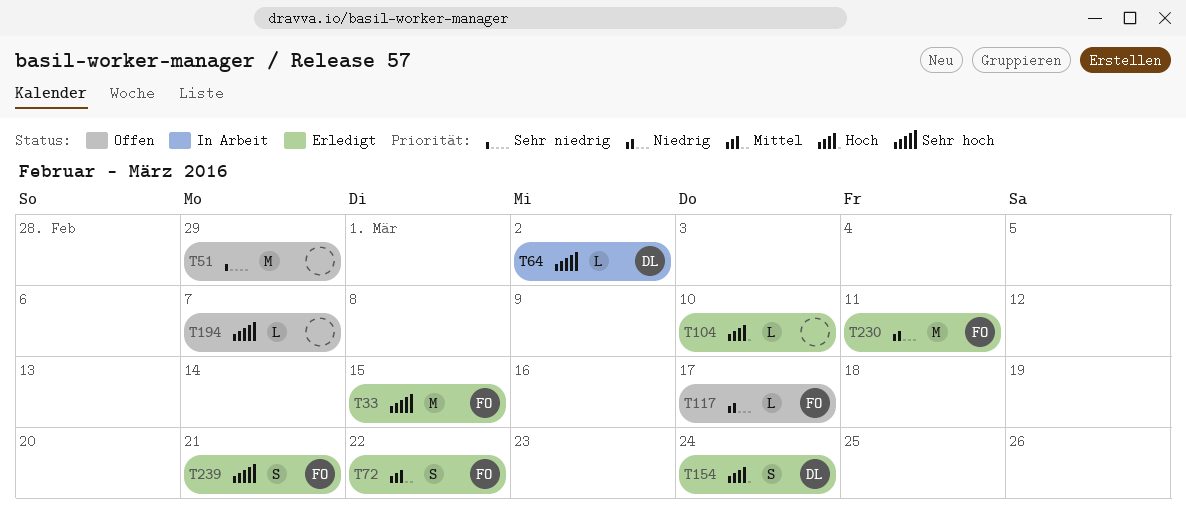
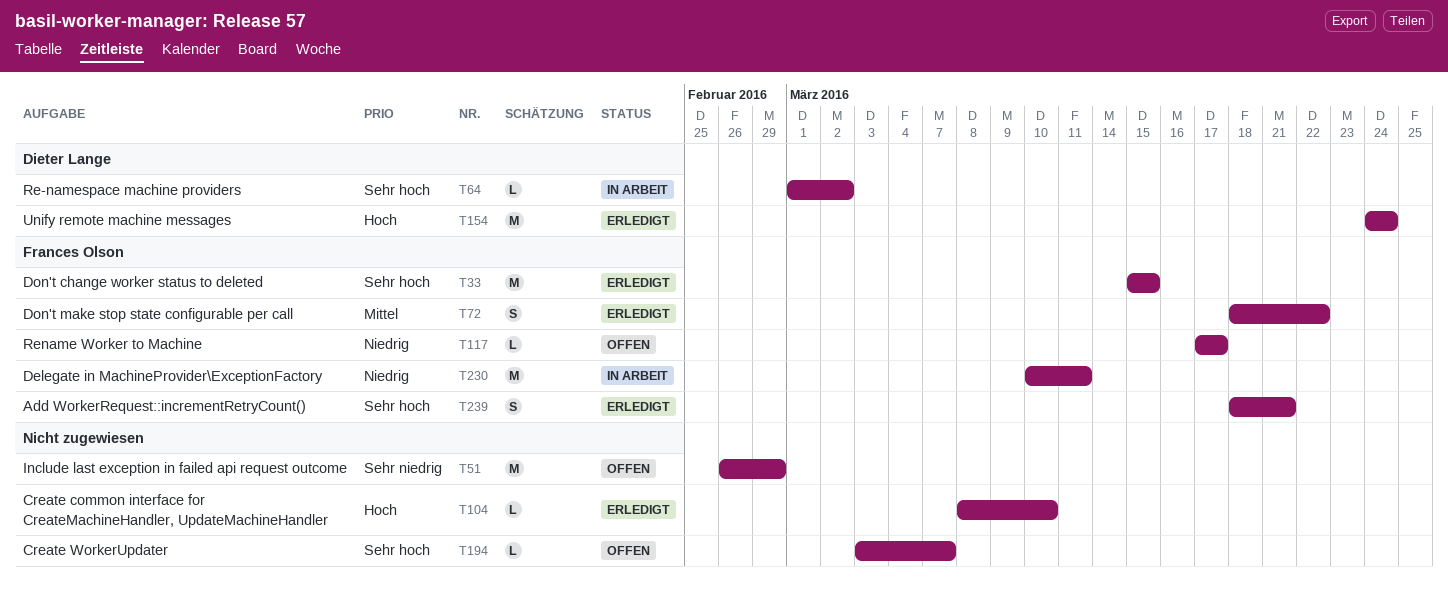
T154, estimate: S -> M
T230, status: Erledigt -> In Arbeit

